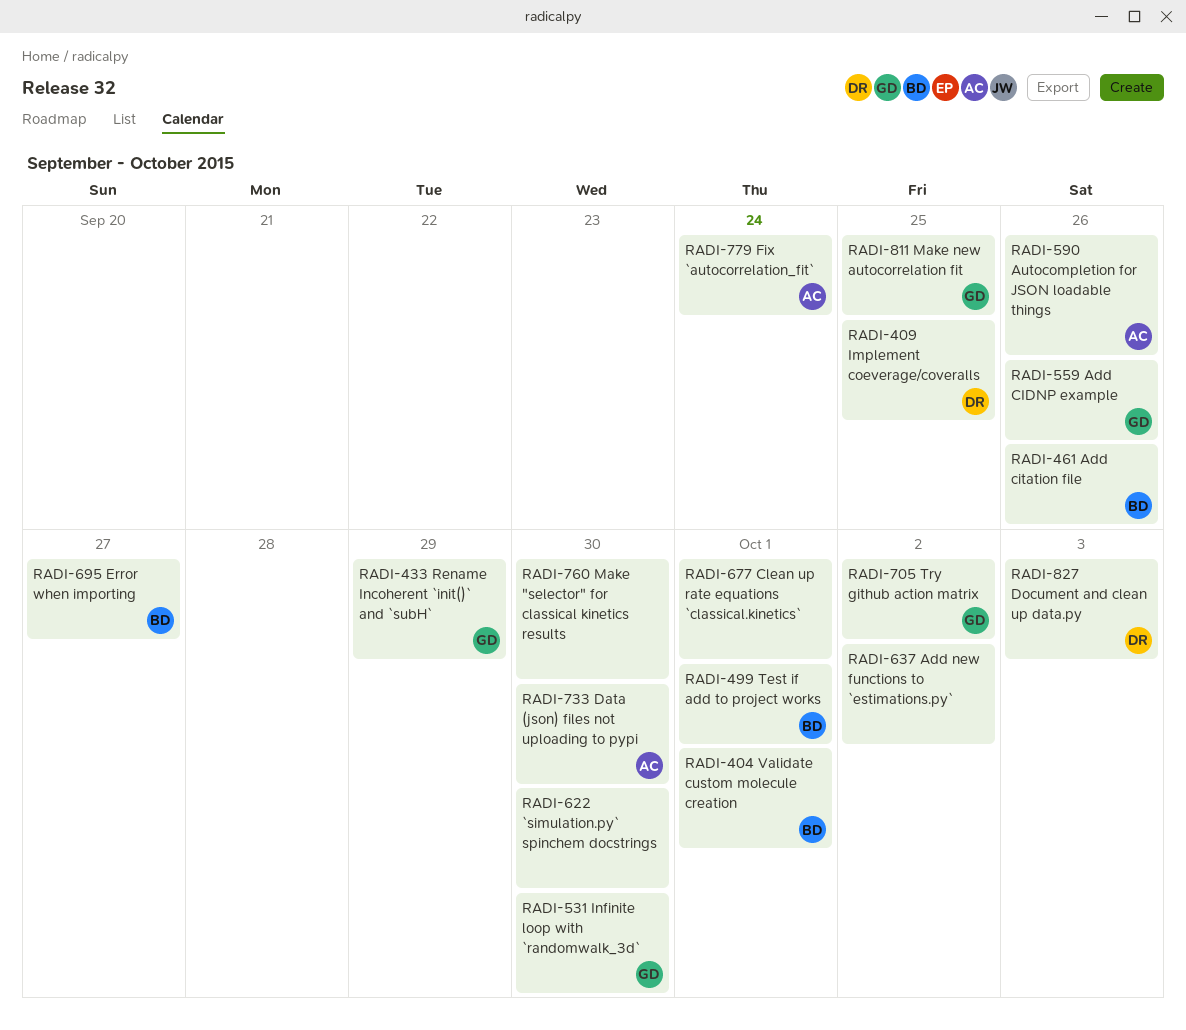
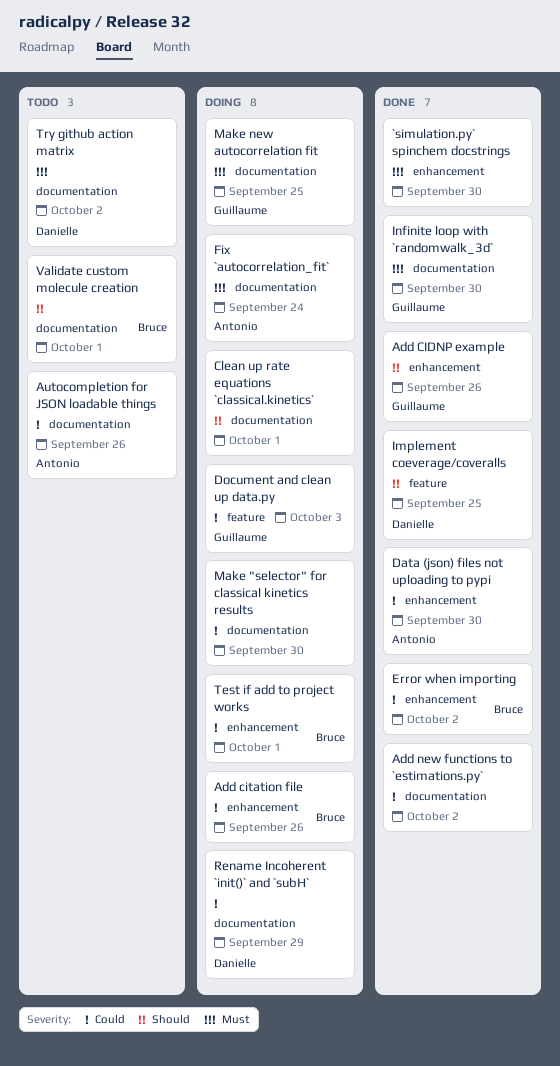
Document and clean up data.py, owner: Danielle -> Guillaume
Error when importing, due: Sep 27 -> Oct 2
Rename Incoherent `init()` and `subH`, owner: Guillaume -> Danielle
Try github action matrix, owner: Guillaume -> Danielle

